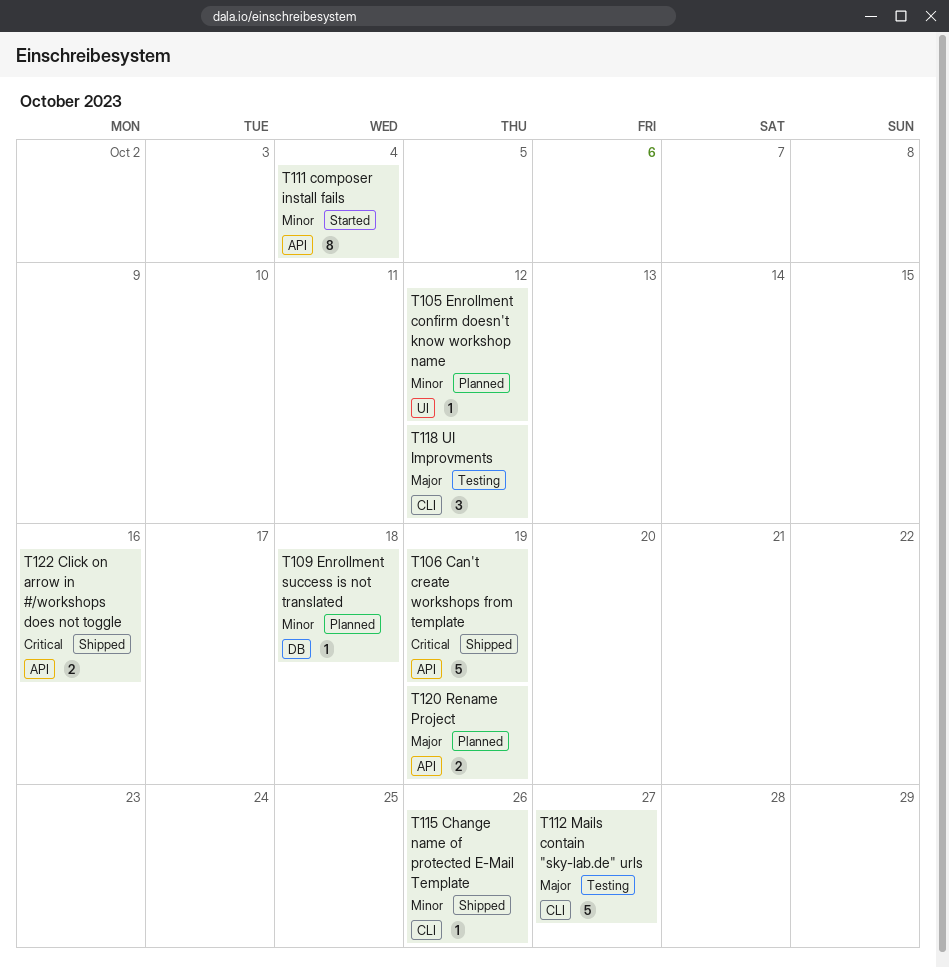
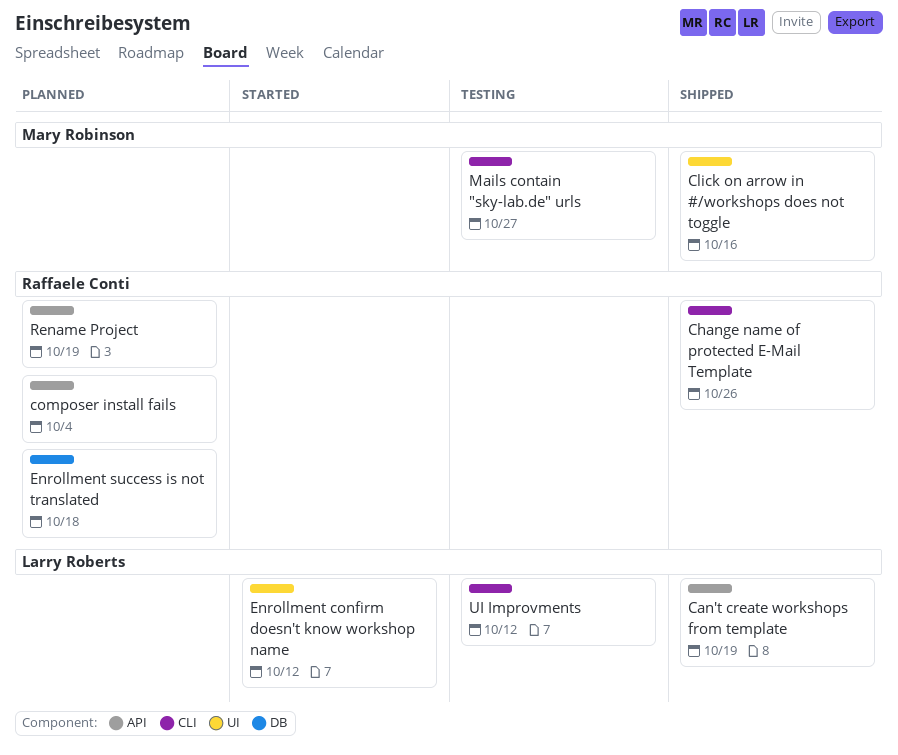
Click on arrow in #/workshops does not toggle, label: API -> UI
composer install fails, status: Started -> Planned
Enrollment confirm doesn't know workshop name, status: Planned -> Started

